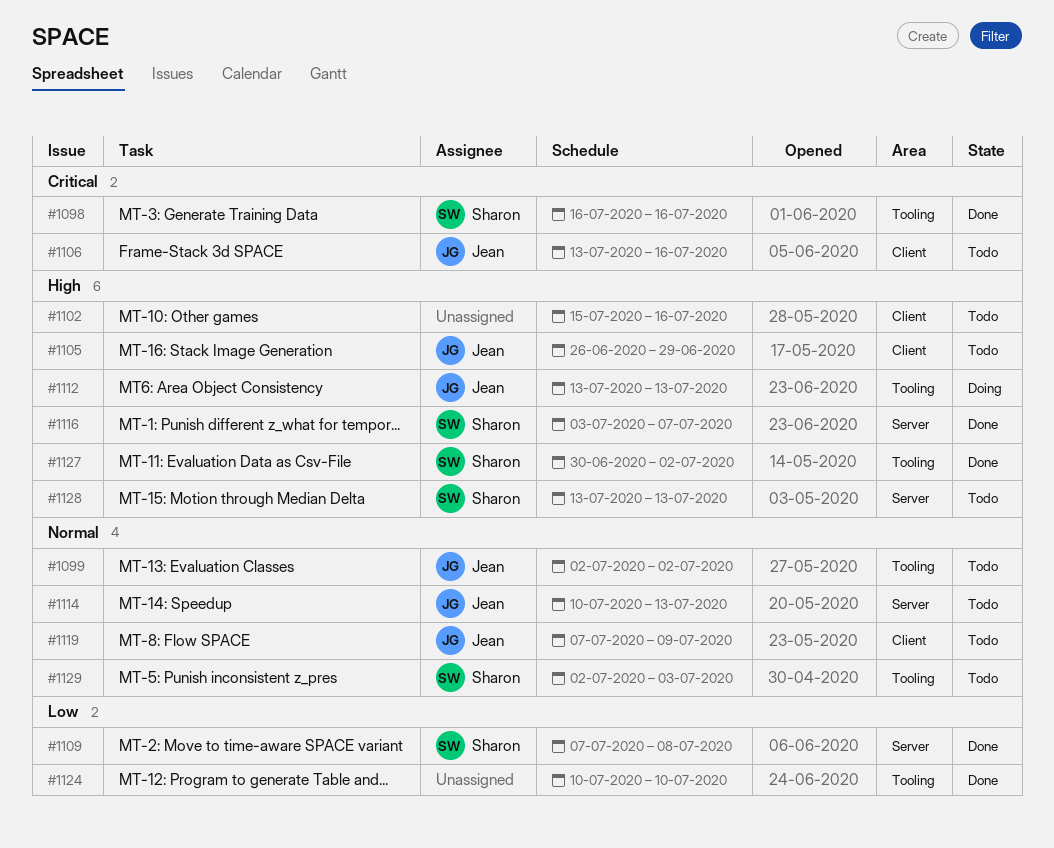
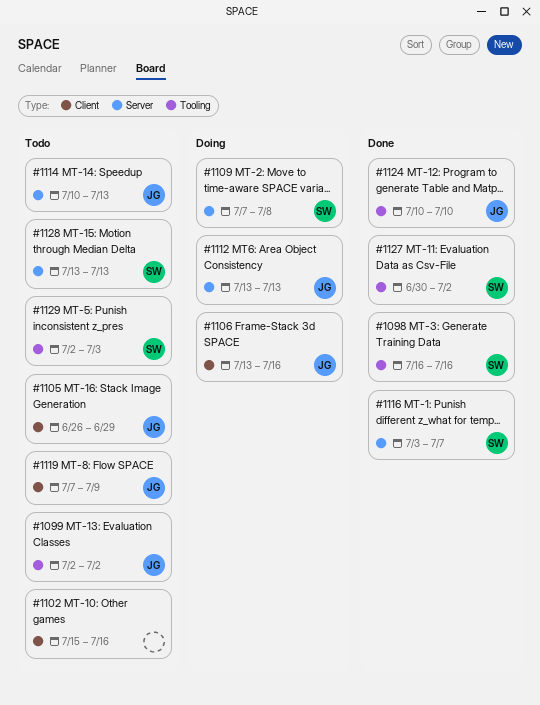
#1106, status: Todo -> Doing
#1109, status: Done -> Doing
#1112, label: Tooling -> Server
#1124, owner: none -> Jean

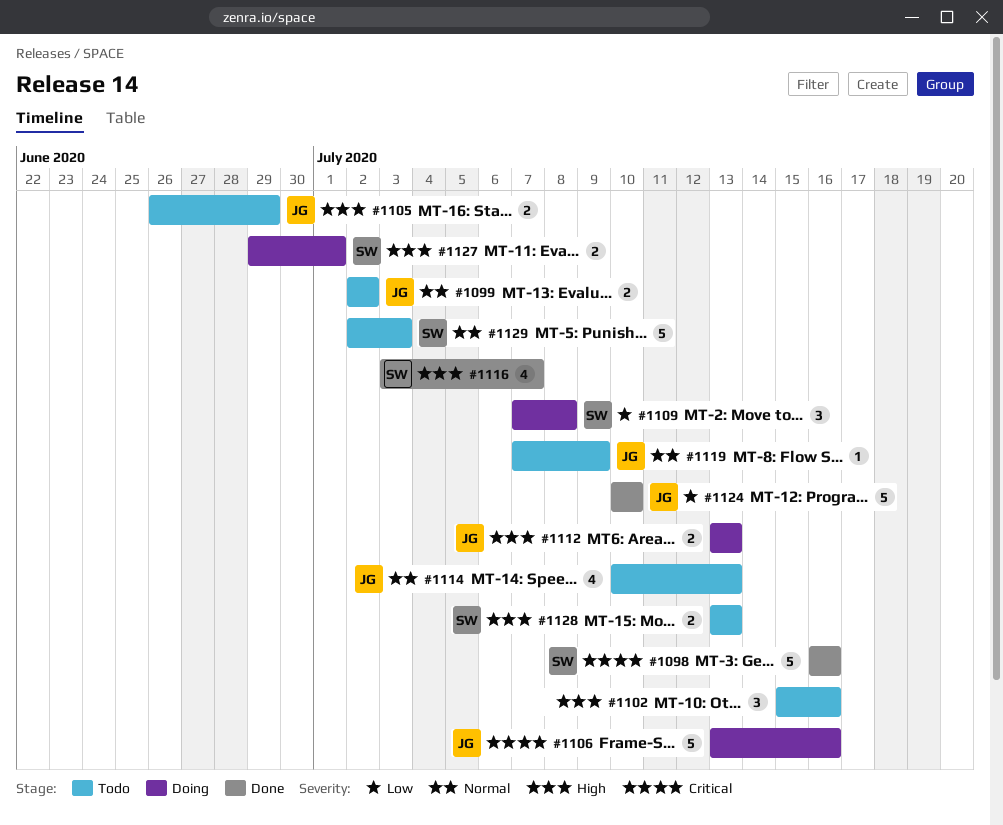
#1127, status: Done -> Doing
#1127, start: Jun 30 -> Jun 29
#1127, due: Jul 2 -> Jul 1

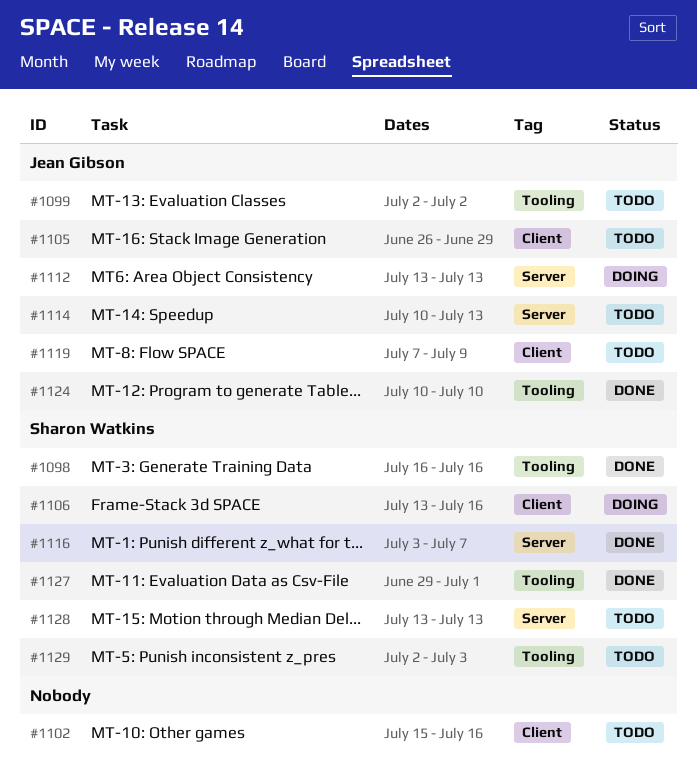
#1106, owner: Jean Gibson -> Sharon Watkins
#1109: present -> none
#1127, status: Doing -> Done

